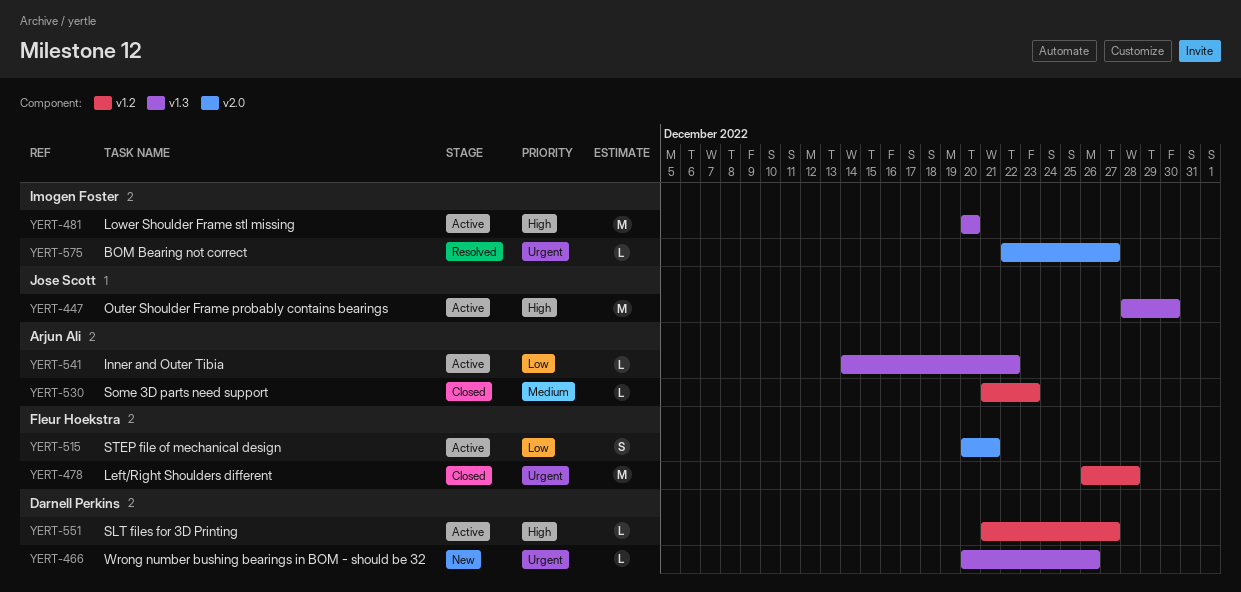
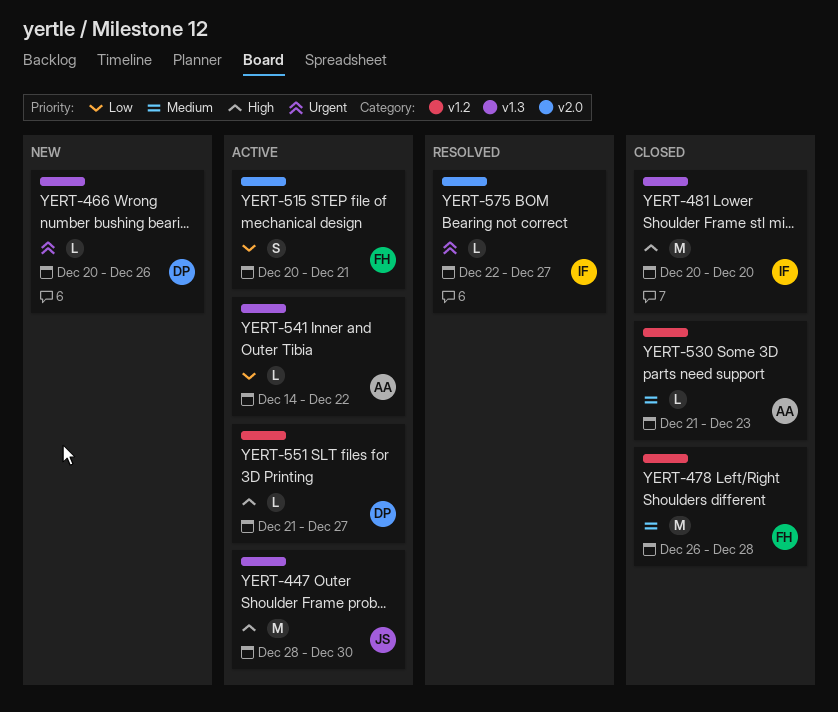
YERT-478, priority: Urgent -> Medium
YERT-481, status: Active -> Closed

